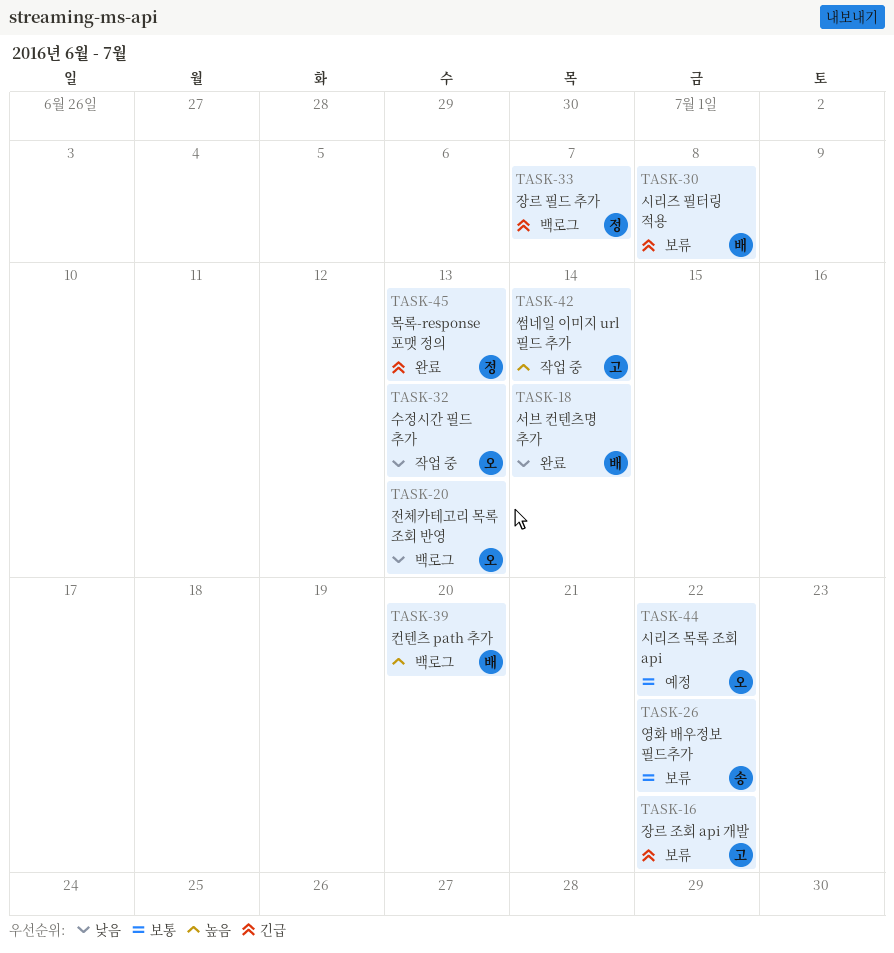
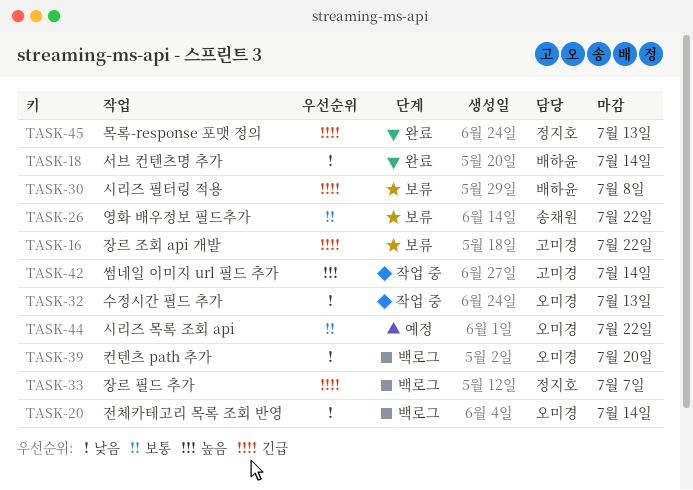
TASK-20, due: Jul 13 -> Jul 14
TASK-39, owner: 배하윤 -> 오미경
TASK-39, priority: 높음 -> 낮음

